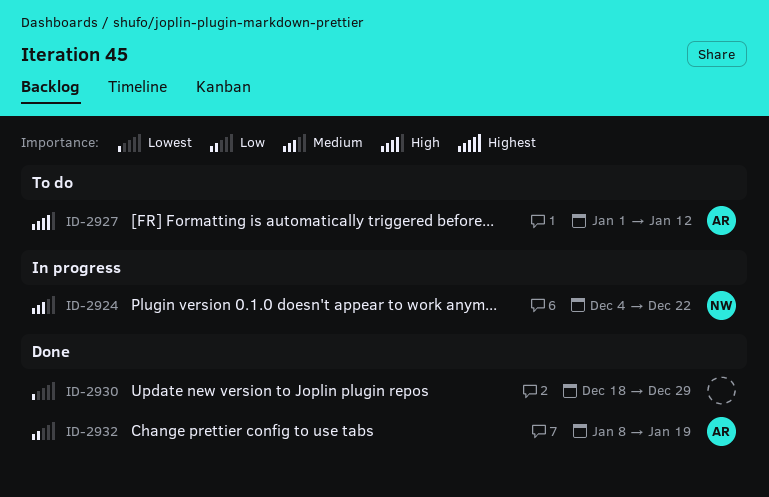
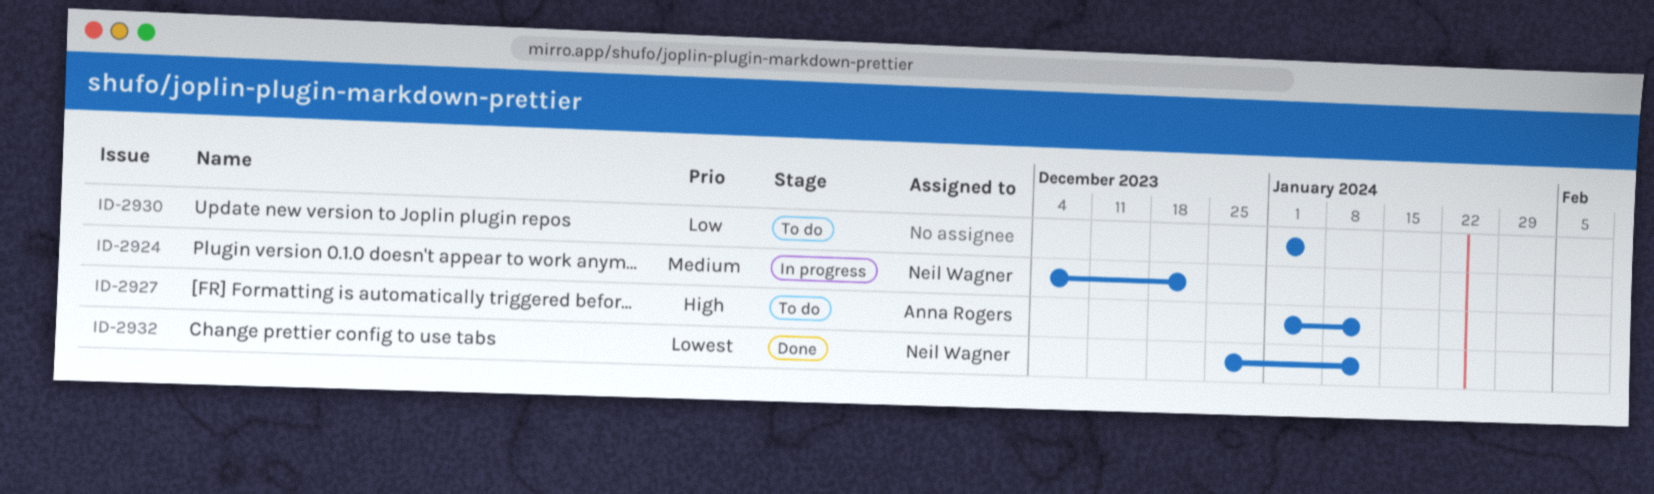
ID-2930, status: Done -> To do
ID-2930, priority: Lowest -> Low
ID-2930, start: Dec 18 -> Jan 1
ID-2930, due: Dec 29 -> Jan 5
ID-2932, owner: Anna Rogers -> Neil Wagner
ID-2932, priority: Low -> Lowest
ID-2932, start: Jan 8 -> Dec 25
ID-2932, due: Jan 19 -> Jan 12

